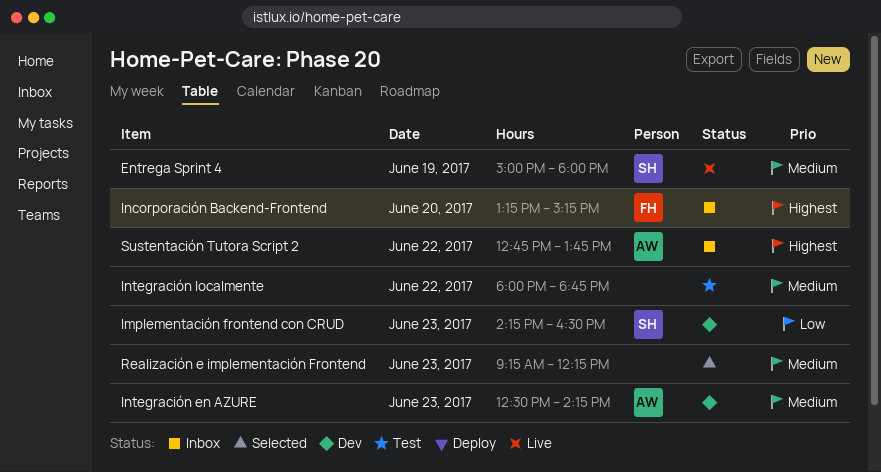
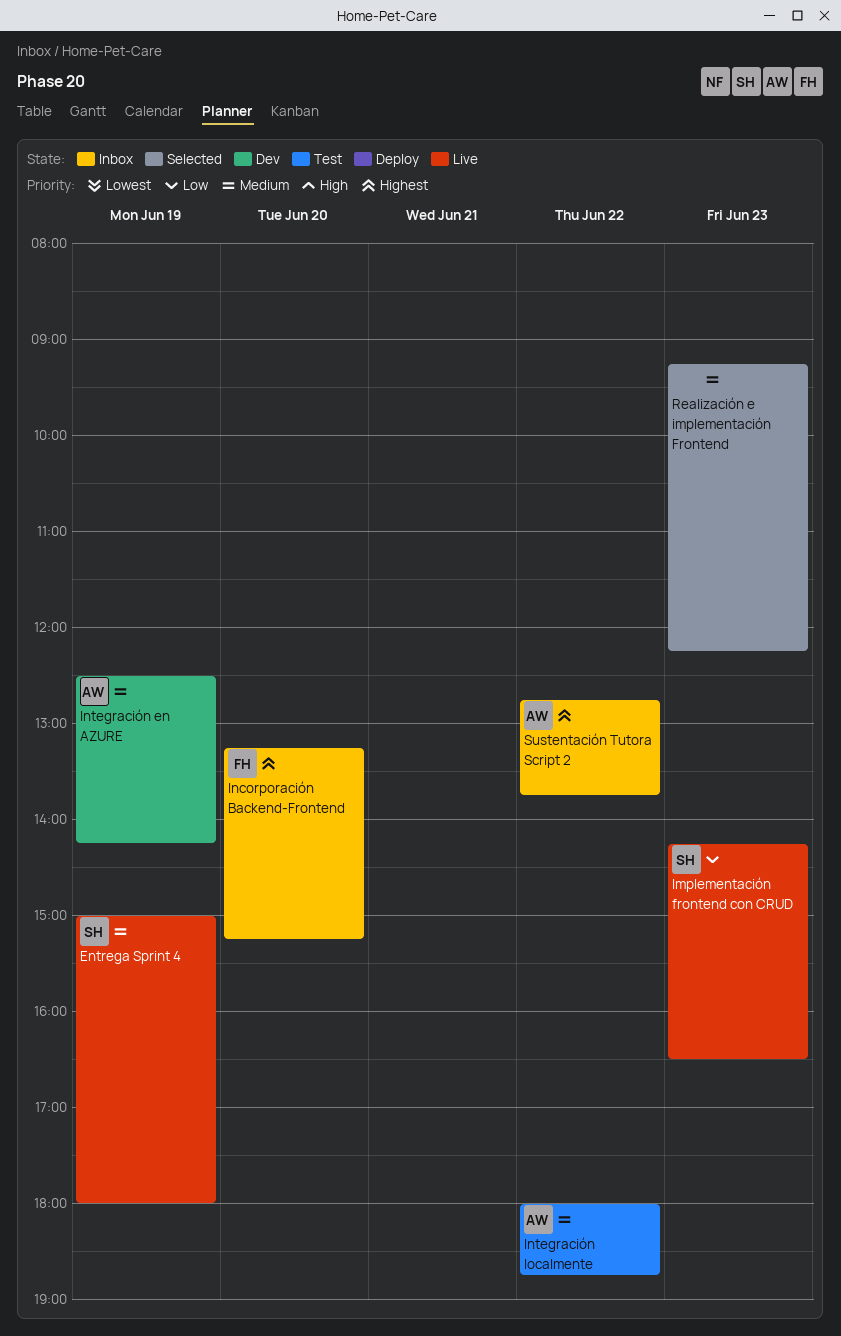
Implementación frontend con CRUD, status: Dev -> Live
Integración en AZURE, day: Jun 23 -> Jun 19
Integración localmente, owner: none -> AW

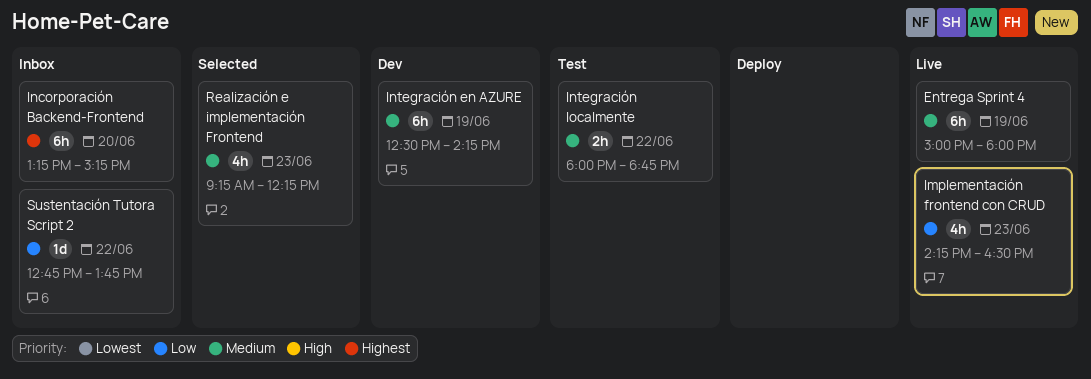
Sustentación Tutora Script 2, priority: Highest -> Low

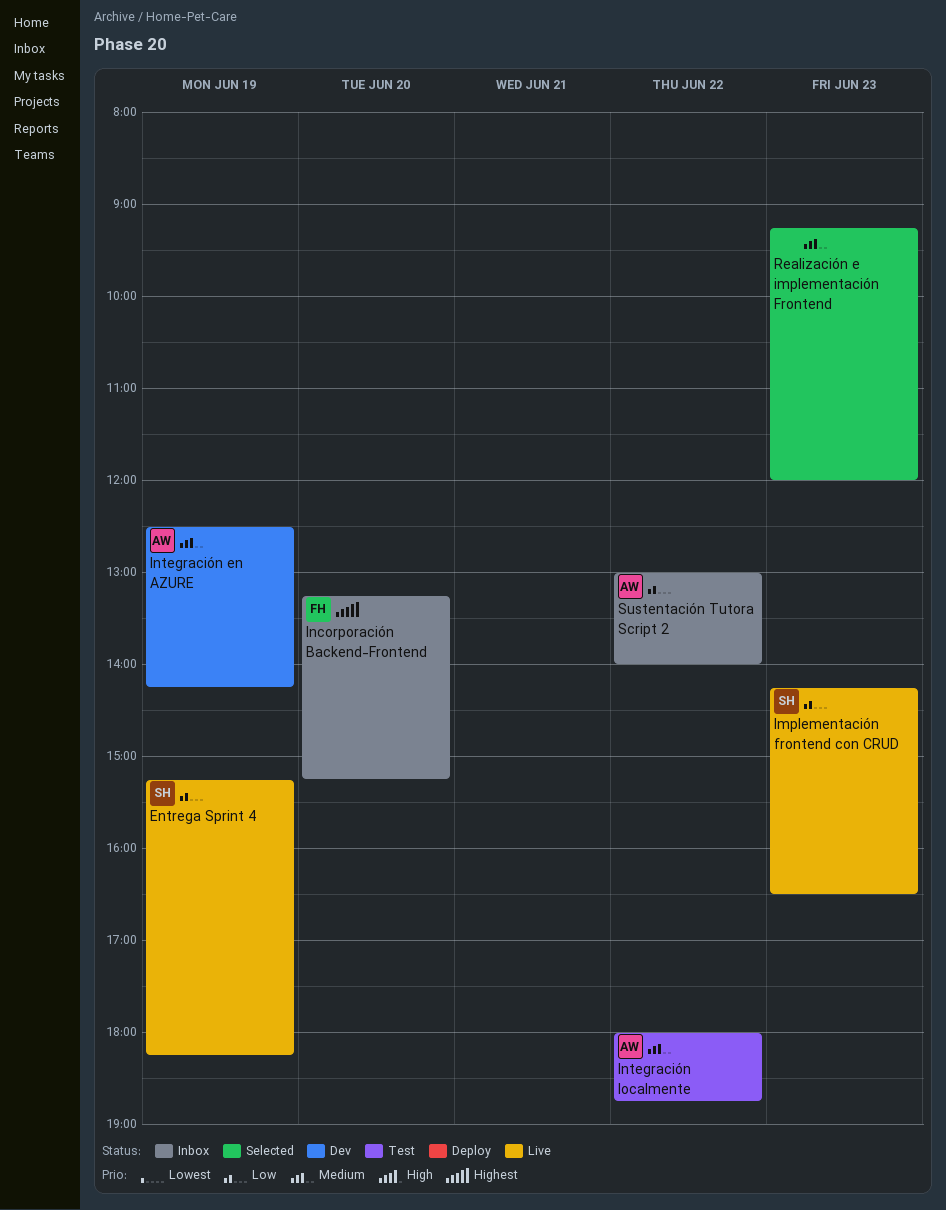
Entrega Sprint 4, priority: Medium -> Low
Entrega Sprint 4, begins: 15:00 -> 15:15
Entrega Sprint 4, ends: 18:00 -> 18:15
Realización e implementación Frontend, ends: 12:15 -> 12:00
Sustentación Tutora Script 2, begins: 12:45 -> 13:00
Sustentación Tutora Script 2, ends: 13:45 -> 14:00

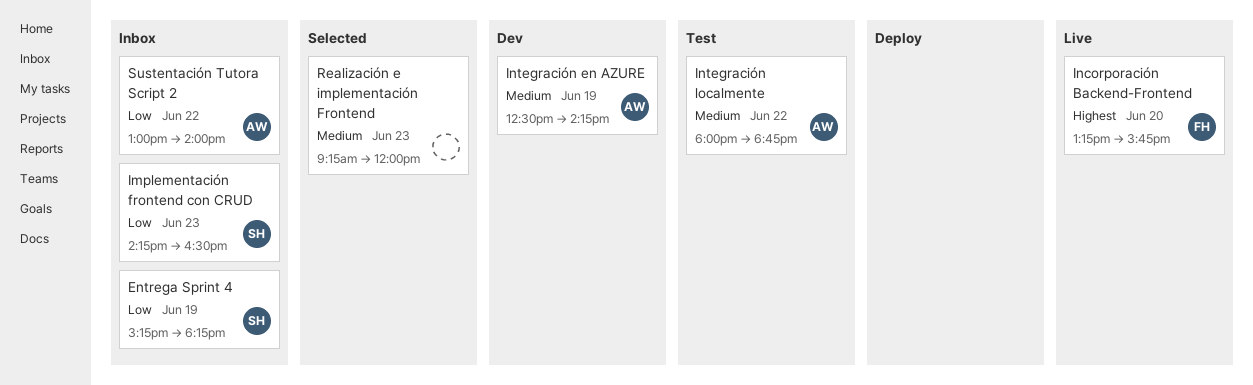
Entrega Sprint 4, status: Live -> Inbox
Implementación frontend con CRUD, status: Live -> Inbox
Incorporación Backend-Frontend, status: Inbox -> Live
Incorporación Backend-Frontend, ends: 15:15 -> 15:45

